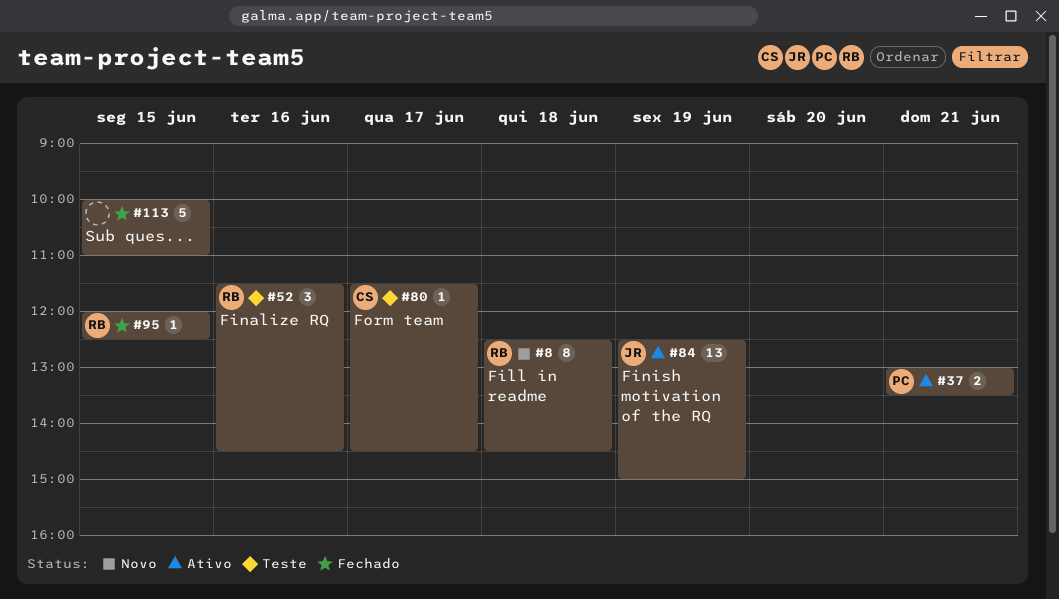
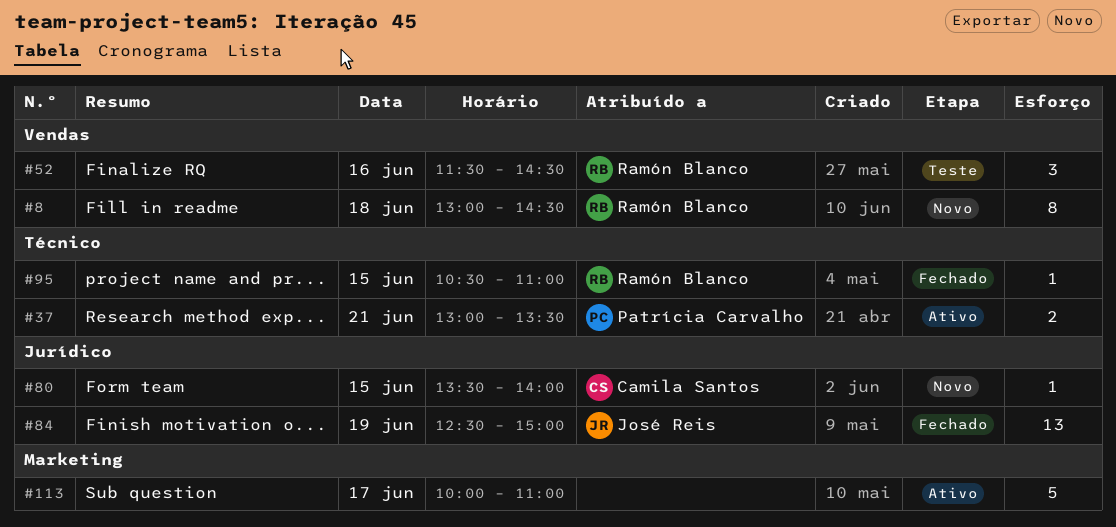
#8, begins: 12:30 -> 13:00
#80, status: Teste -> Novo
#80, day: Jun 17 -> Jun 15
#80, begins: 11:30 -> 13:30
#80, ends: 14:30 -> 14:00
#84, status: Ativo -> Fechado
#95, begins: 12:00 -> 10:30
#95, ends: 12:30 -> 11:00
#113, status: Fechado -> Ativo
#113, day: Jun 15 -> Jun 17

